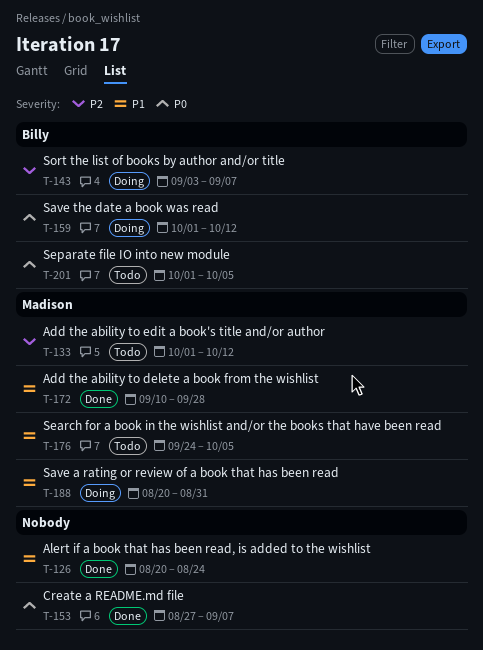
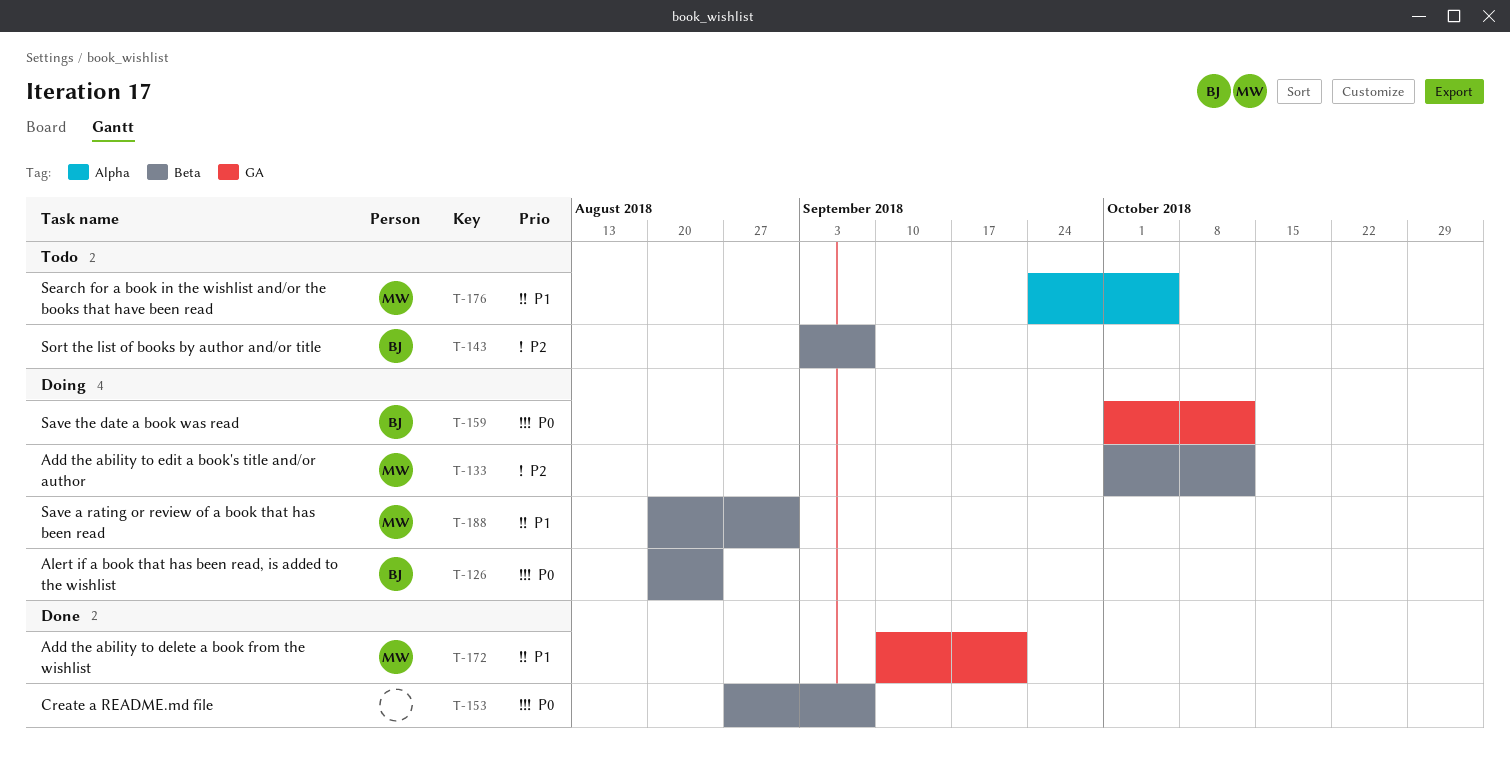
T-126, status: Done -> Doing
T-126, owner: none -> Billy
T-126, priority: P1 -> P0
T-133, status: Todo -> Doing
T-143, status: Doing -> Todo
T-172, due: Sep 28 -> Sep 21
T-201: present -> none

